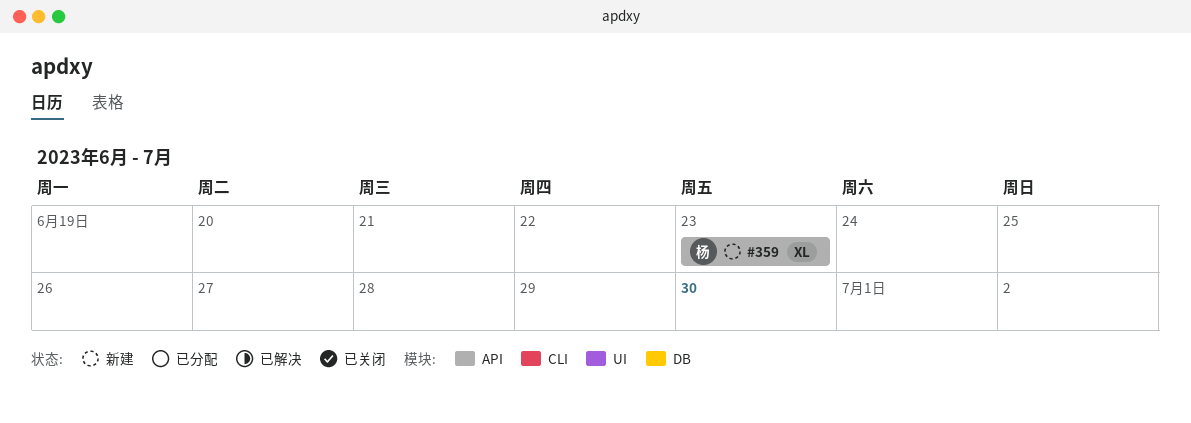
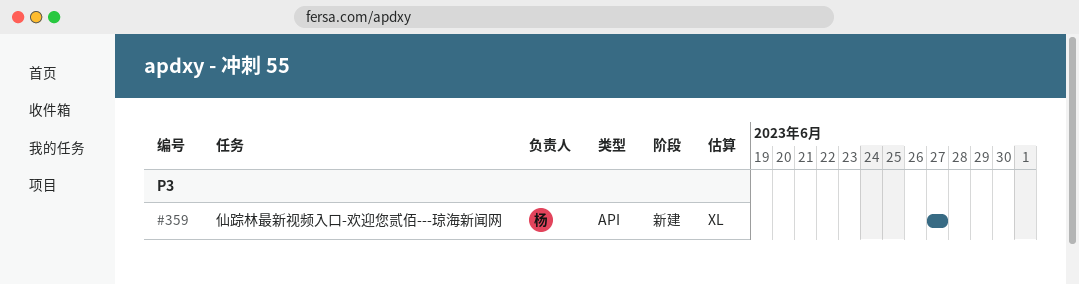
#359, start: Jun 23 -> Jun 27
#359, due: Jun 23 -> Jun 27

